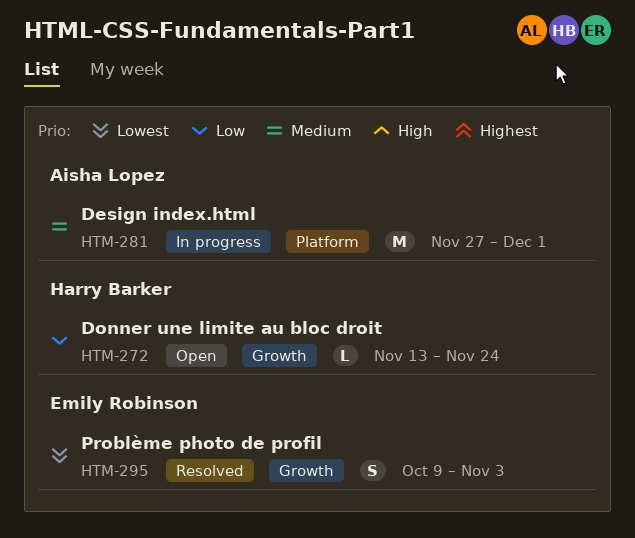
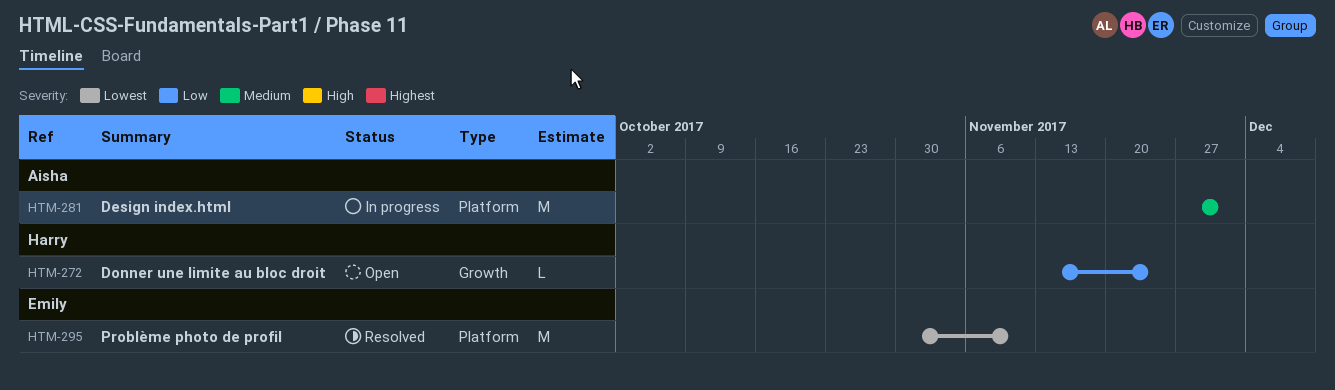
HTM-295, label: Growth -> Platform
HTM-295, estimate: S -> M
HTM-295, start: Oct 9 -> Oct 30
HTM-295, due: Nov 3 -> Nov 10

